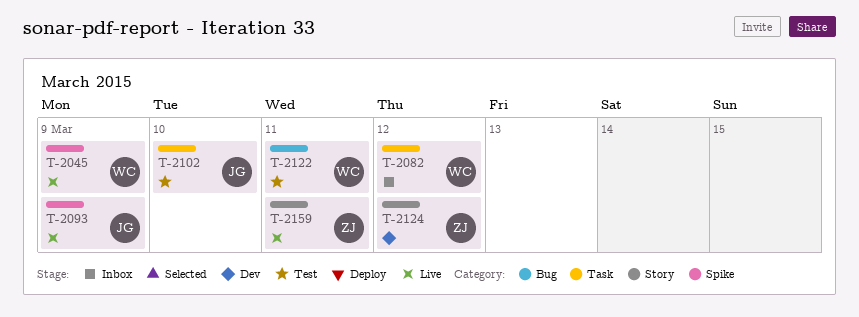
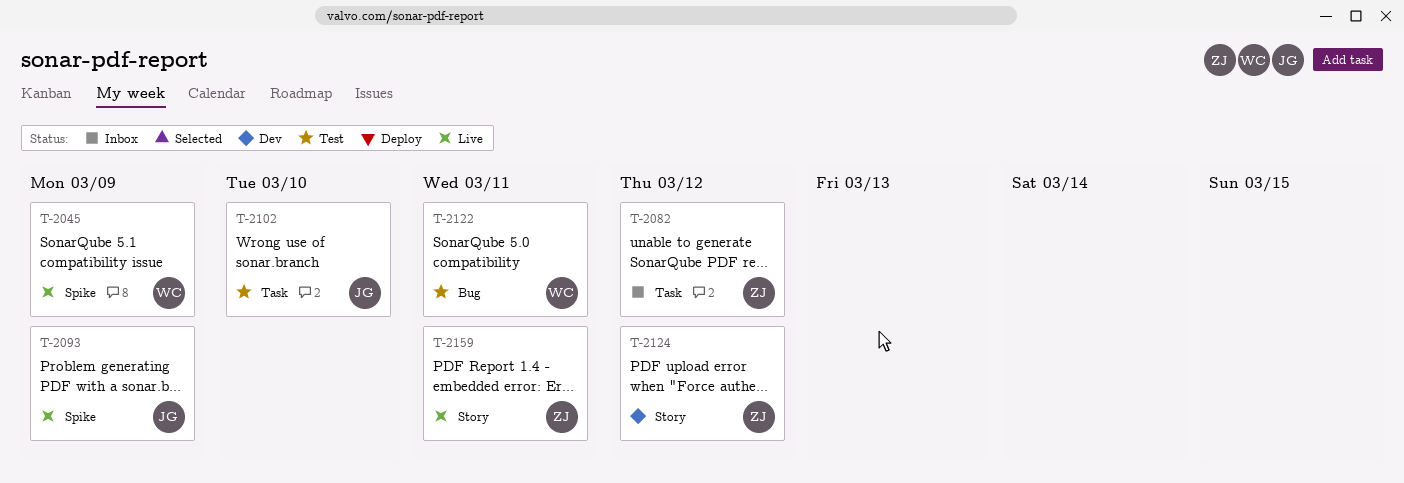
T-2082, owner: WC -> ZJ

